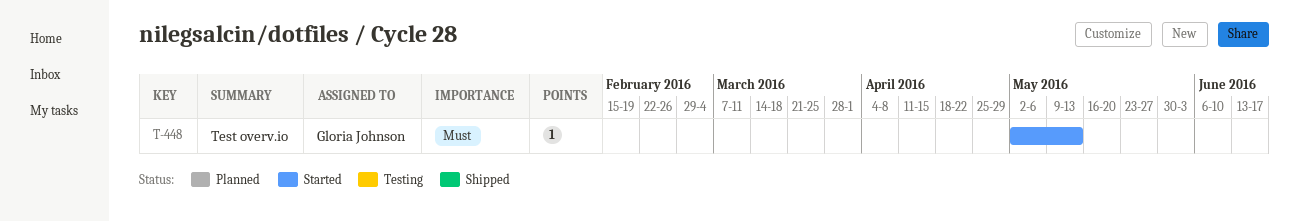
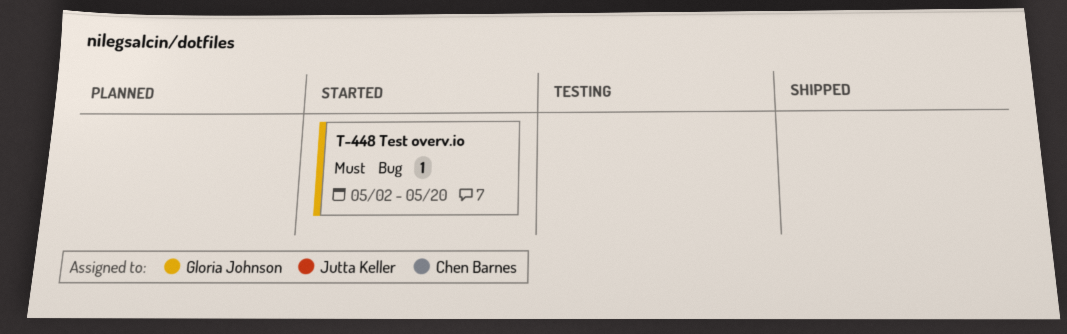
T-448, due: May 13 -> May 20

